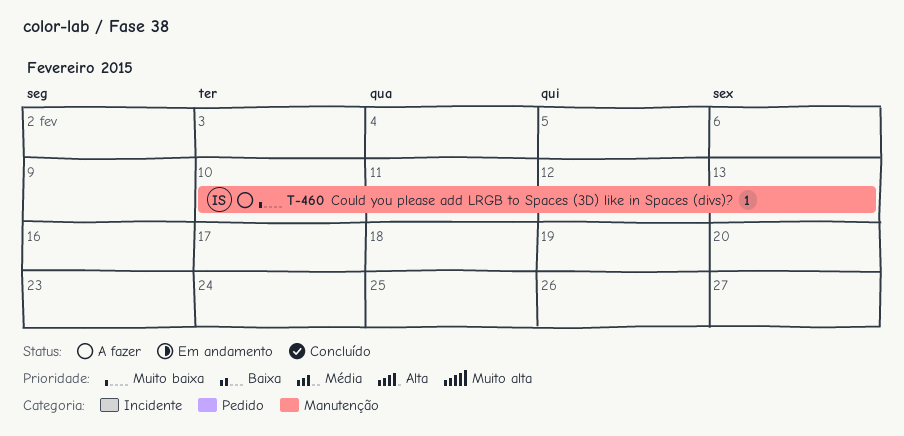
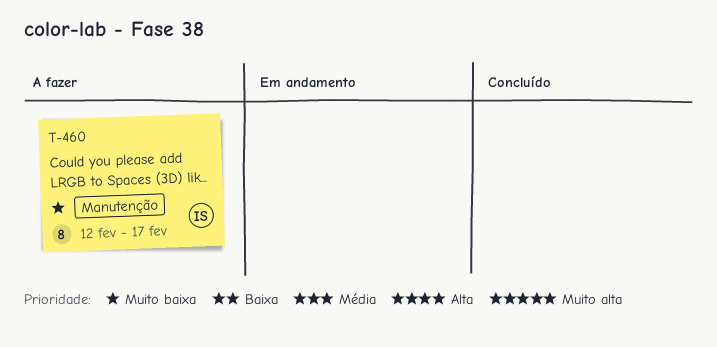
T-460, estimate: 1 -> 8
T-460, start: Feb 10 -> Feb 12
T-460, due: Feb 13 -> Feb 17

